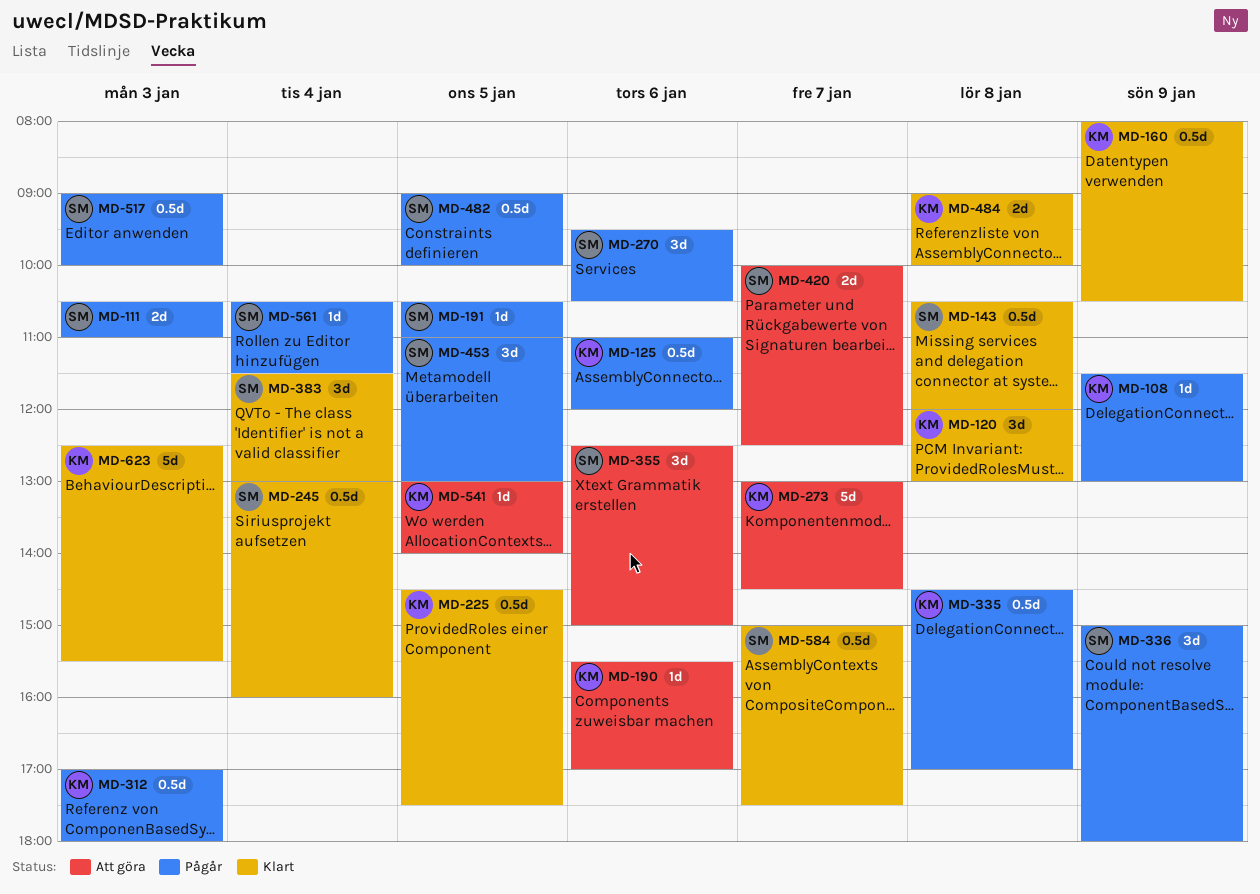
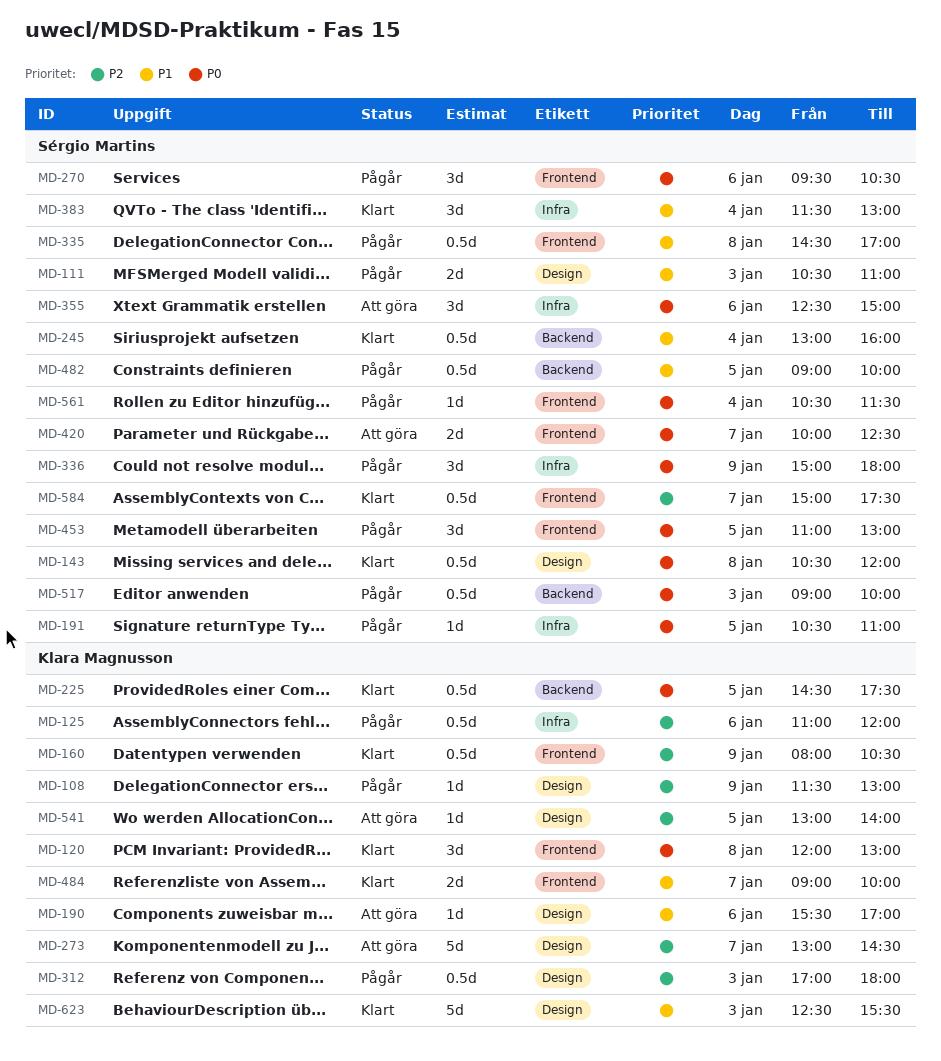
MD-335, owner: Klara Magnusson -> Sérgio Martins
MD-484, day: Jan 8 -> Jan 7

